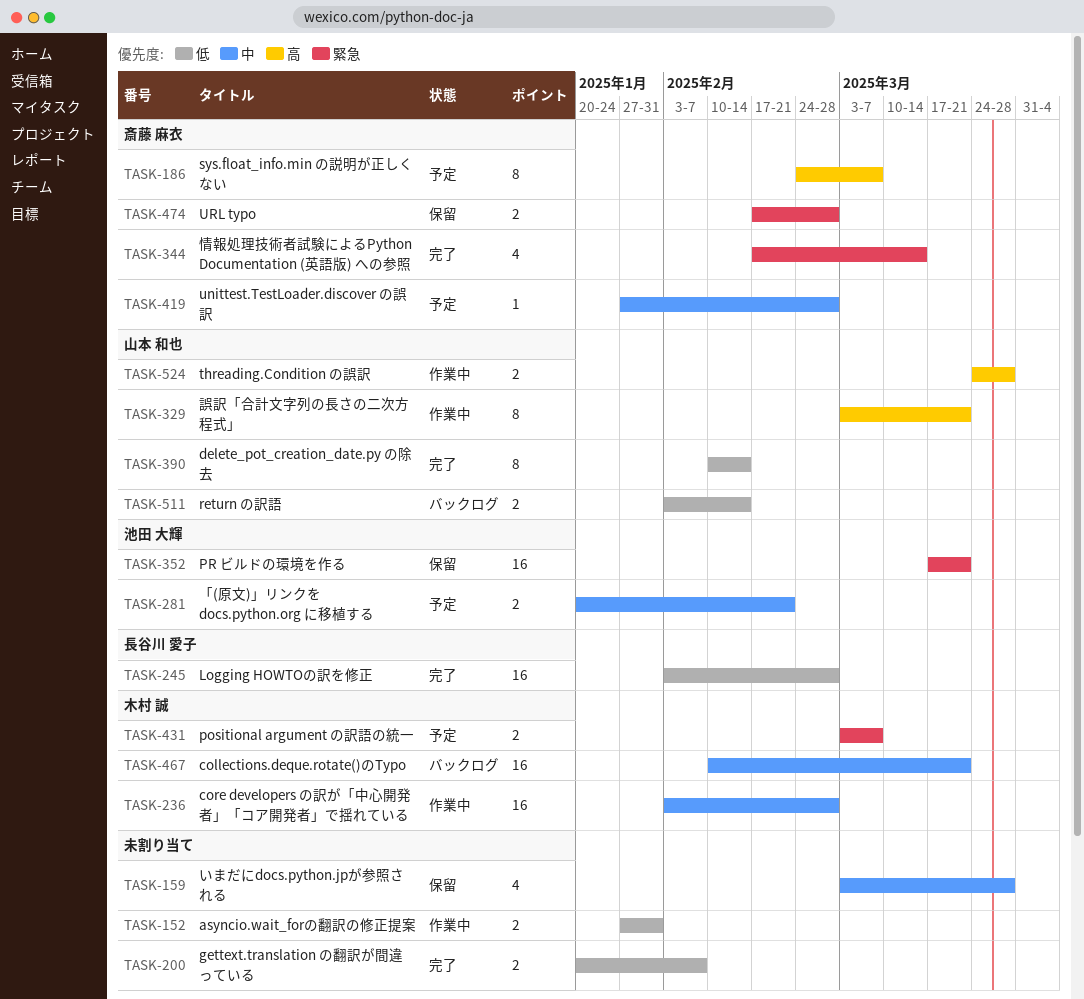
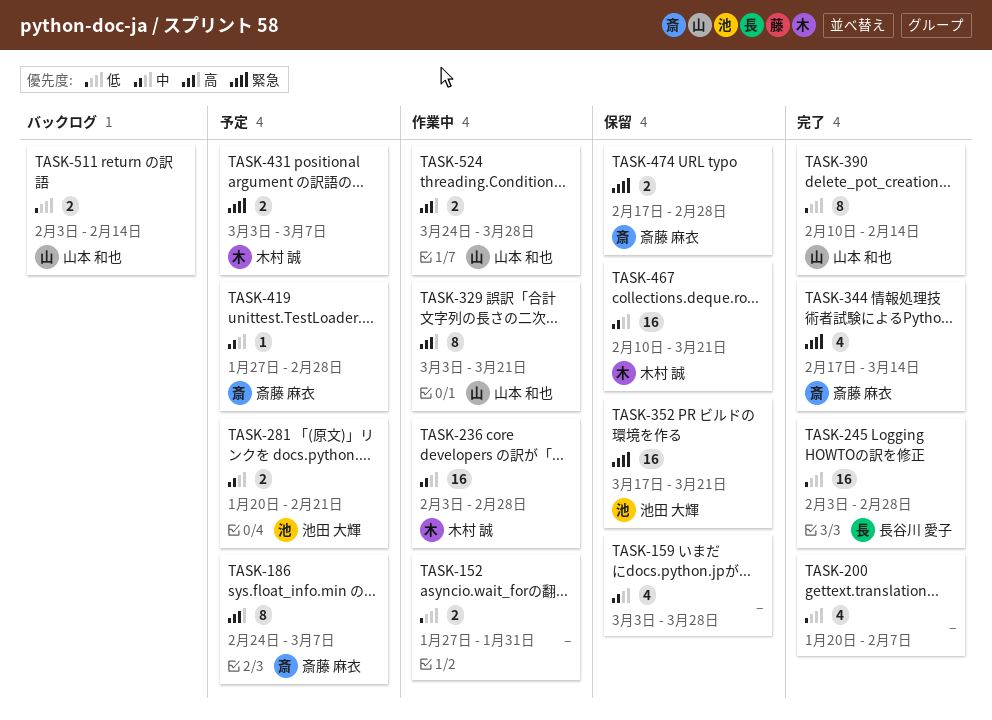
TASK-200, estimate: 2 -> 4
TASK-467, status: バックログ -> 保留

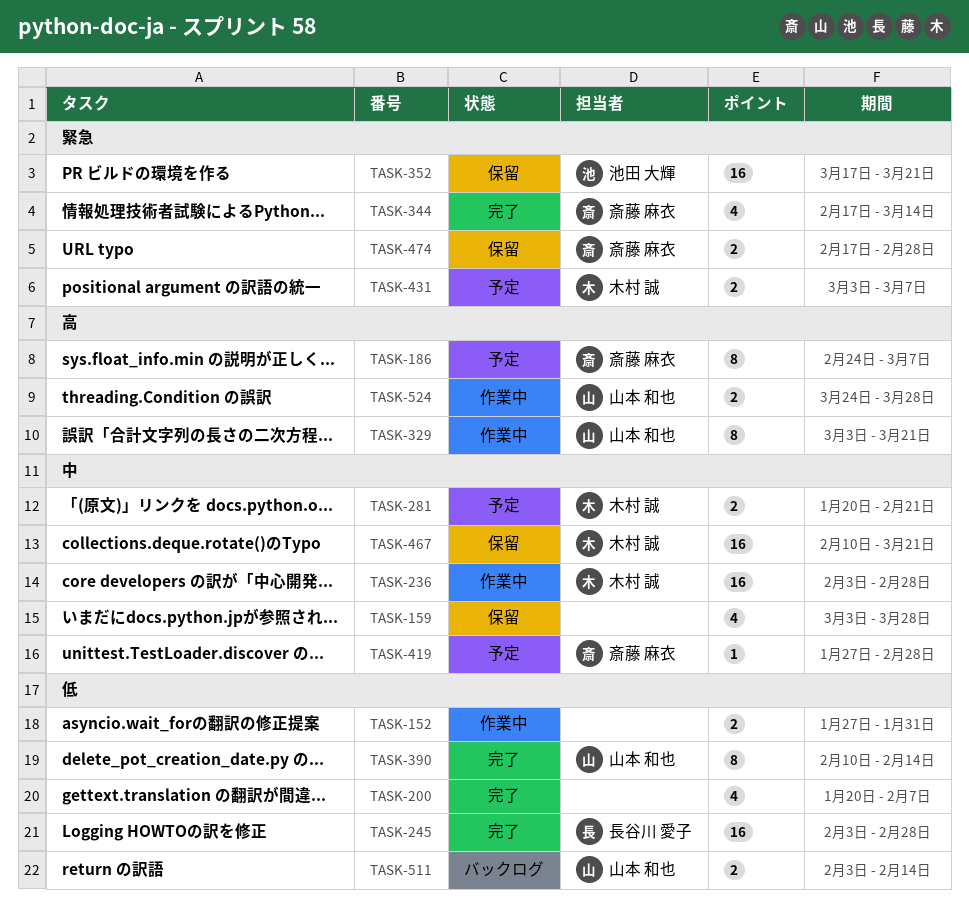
TASK-281, owner: 池田 大輝 -> 木村 誠

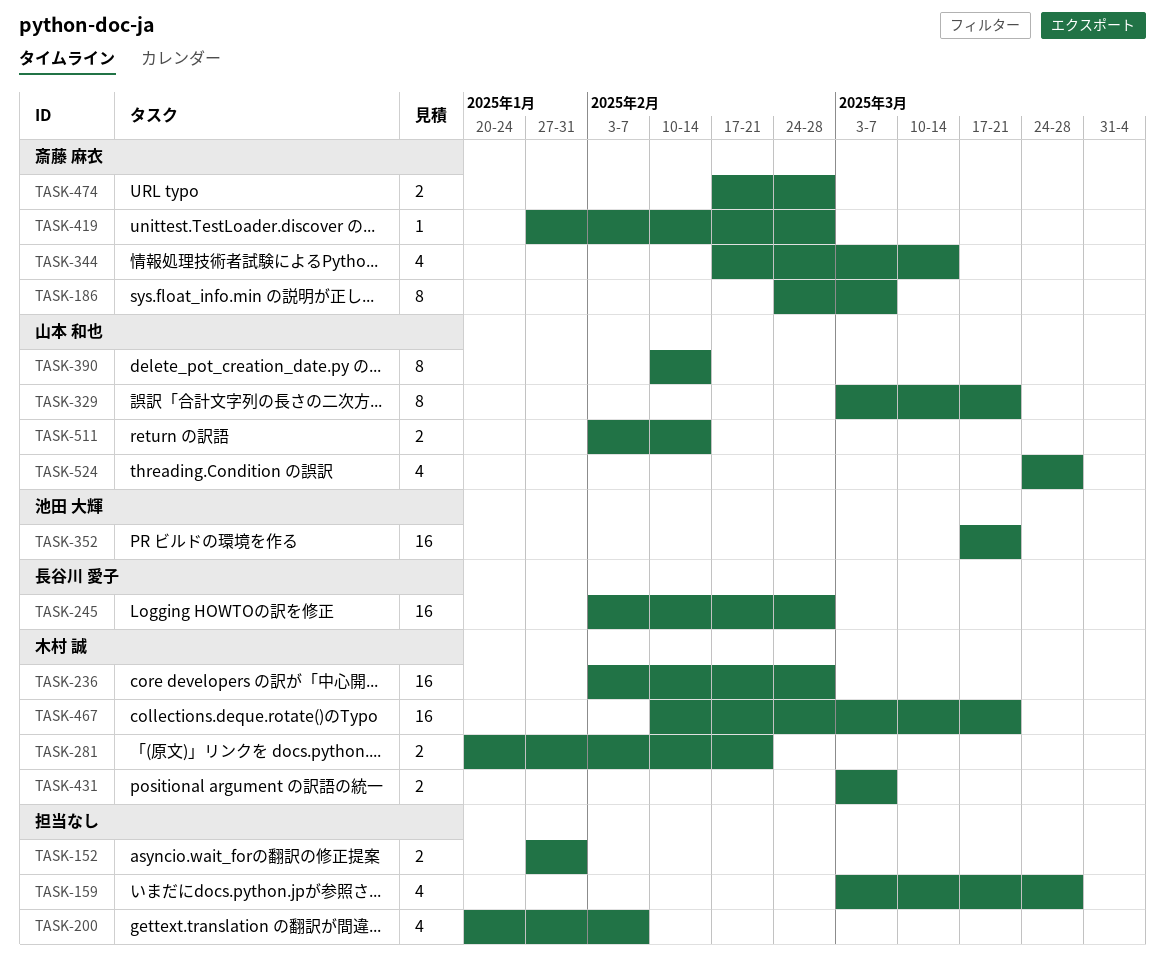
TASK-524, estimate: 2 -> 4

